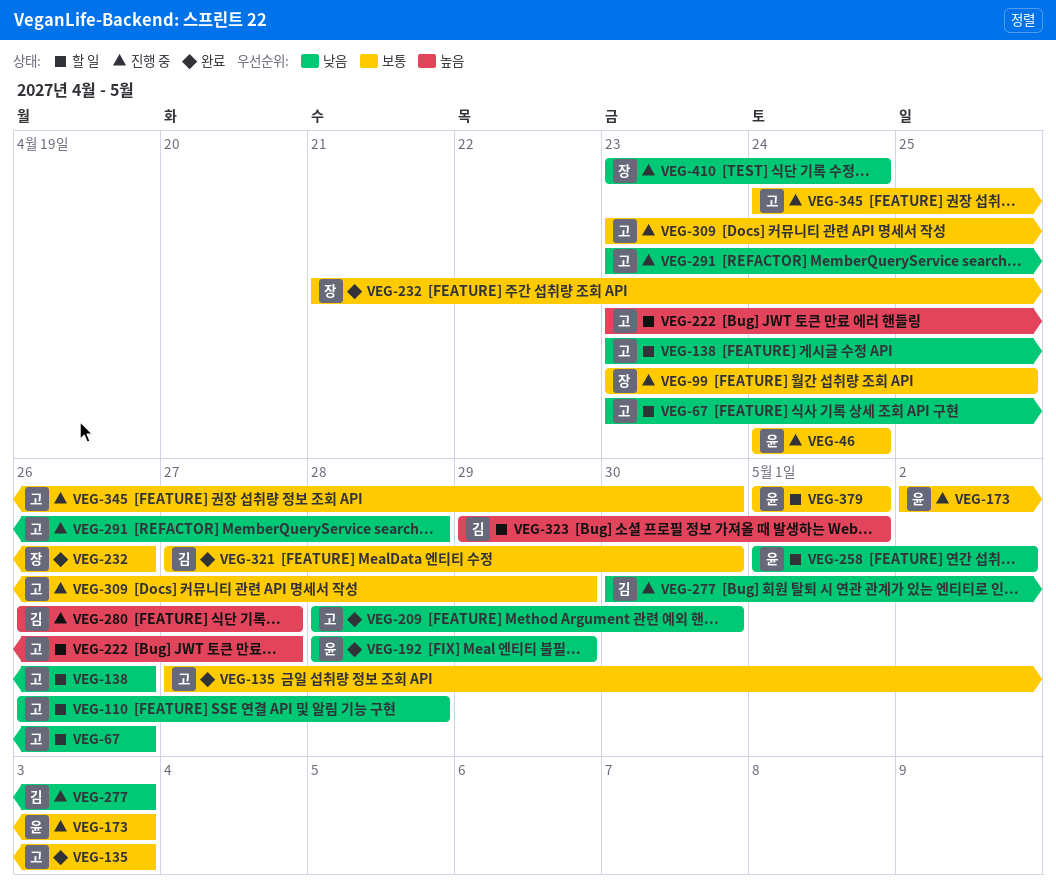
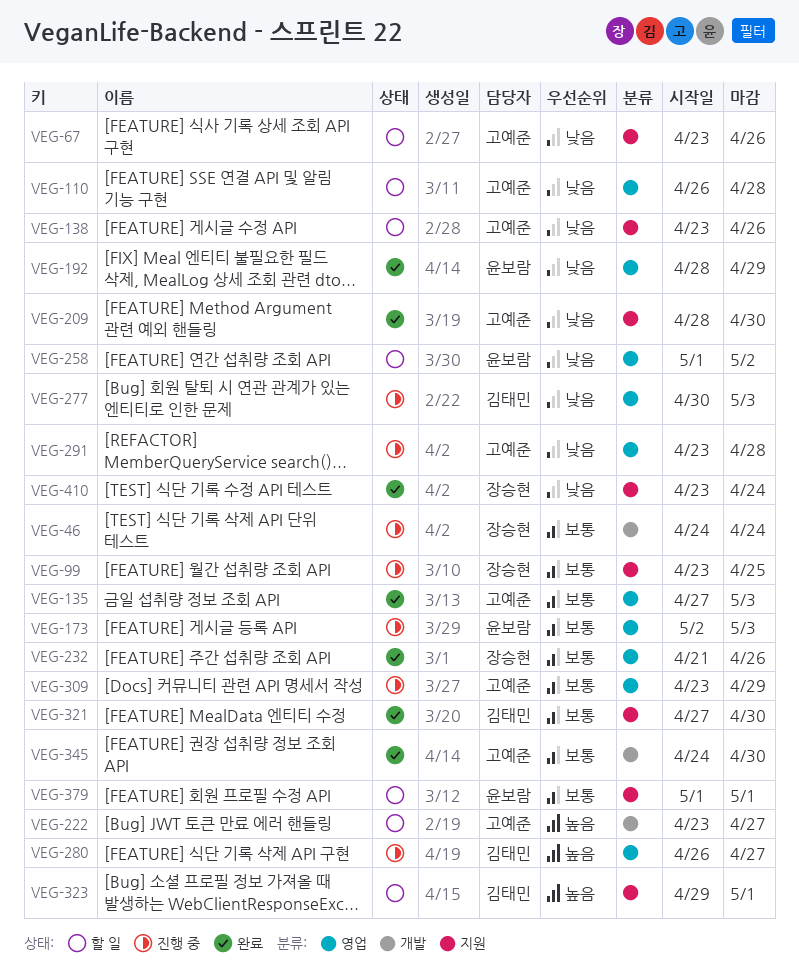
VEG-46, owner: 윤보람 -> 장승현
VEG-345, status: 진행 중 -> 완료
VEG-410, status: 진행 중 -> 완료

